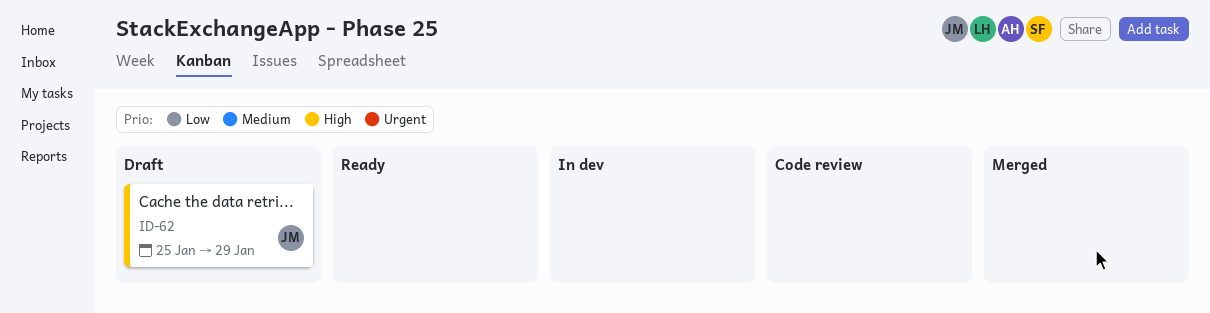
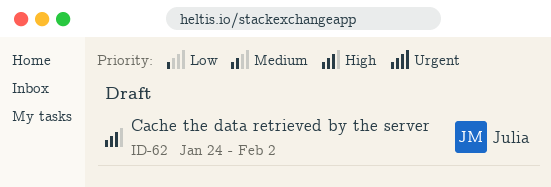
ID-62, start: Jan 25 -> Jan 24
ID-62, due: Jan 29 -> Feb 2

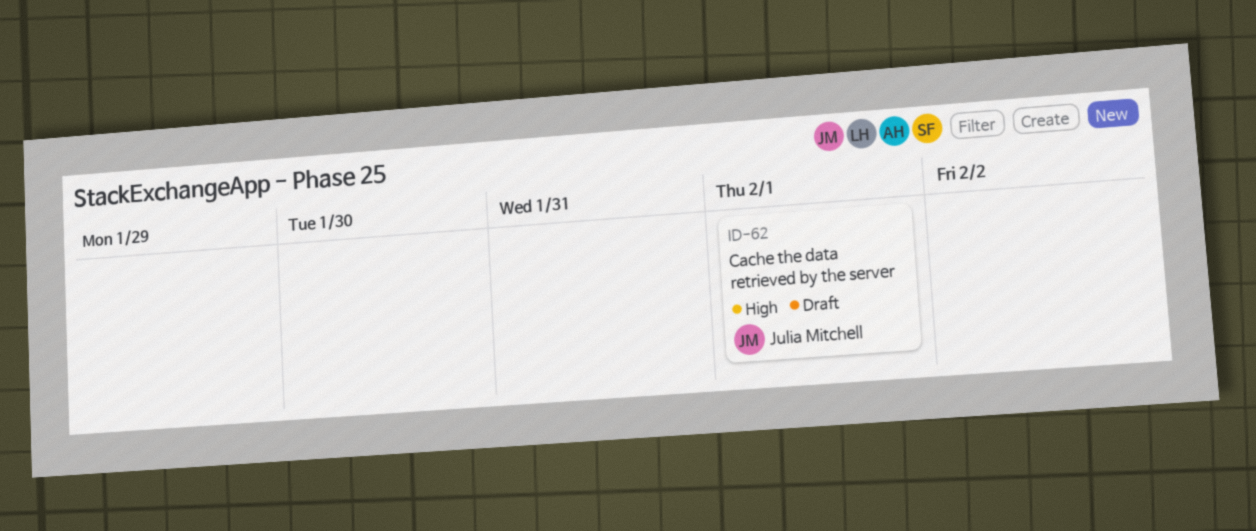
ID-62, due: Feb 2 -> Feb 1

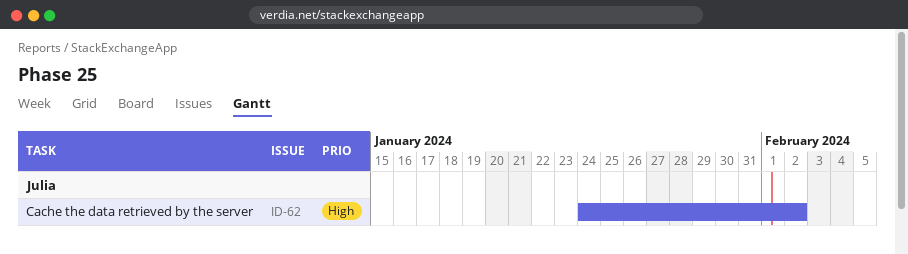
ID-62, due: Feb 1 -> Feb 2

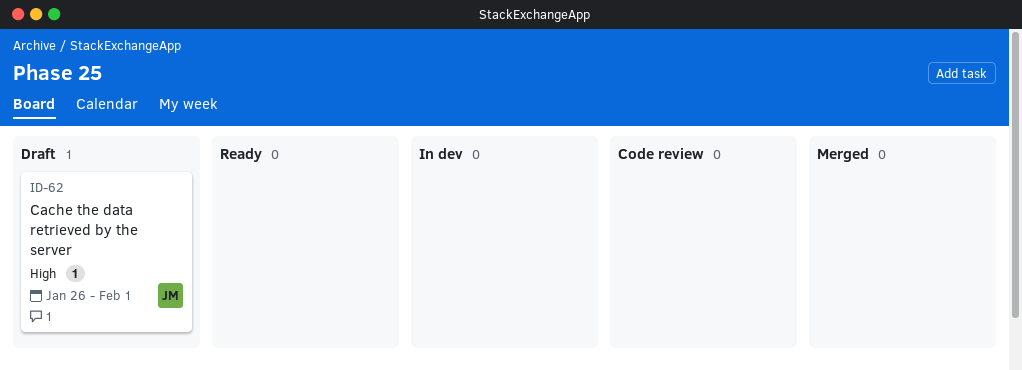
ID-62, start: Jan 24 -> Jan 26
ID-62, due: Feb 2 -> Feb 1

